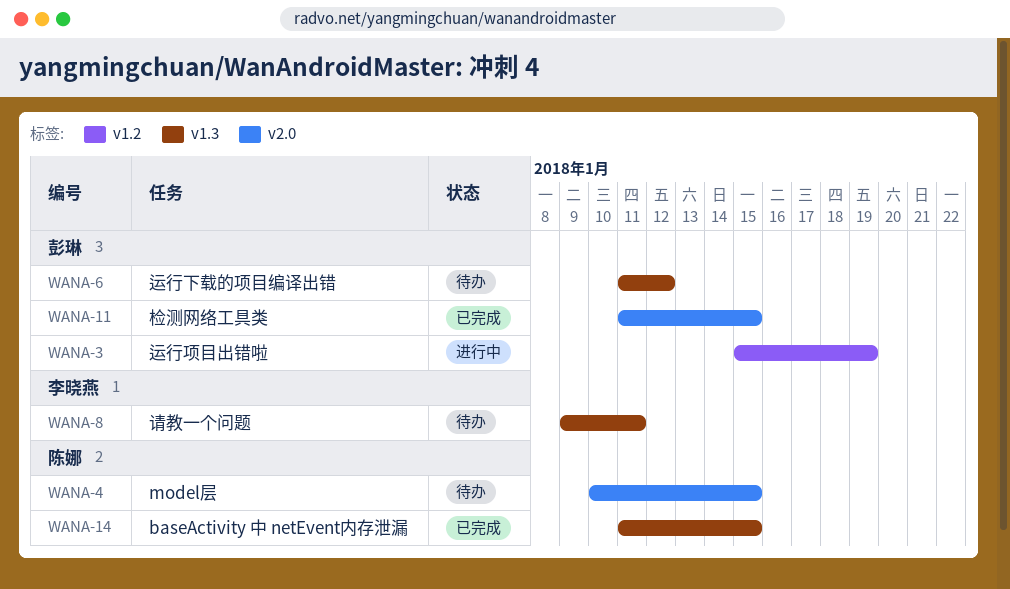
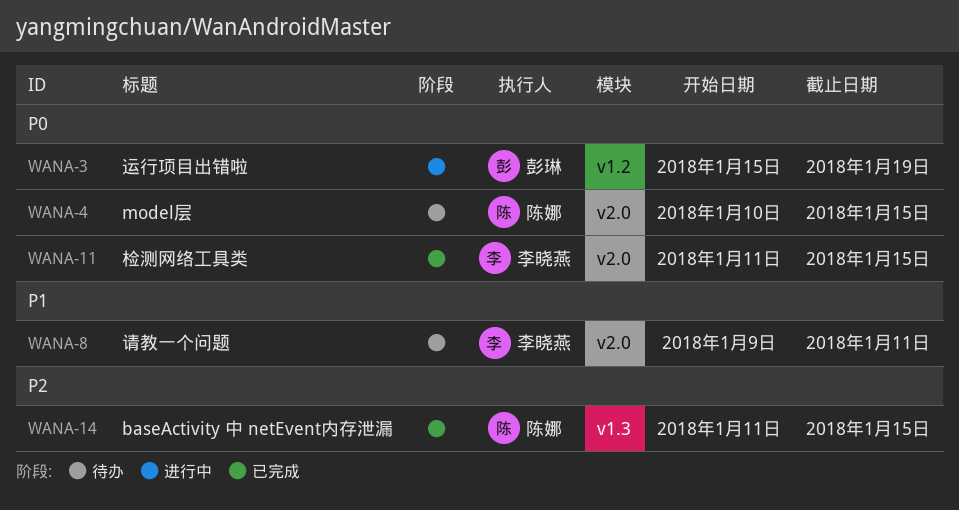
WANA-6: present -> none
WANA-8, label: v1.3 -> v2.0
WANA-11, owner: 彭琳 -> 李晓燕

